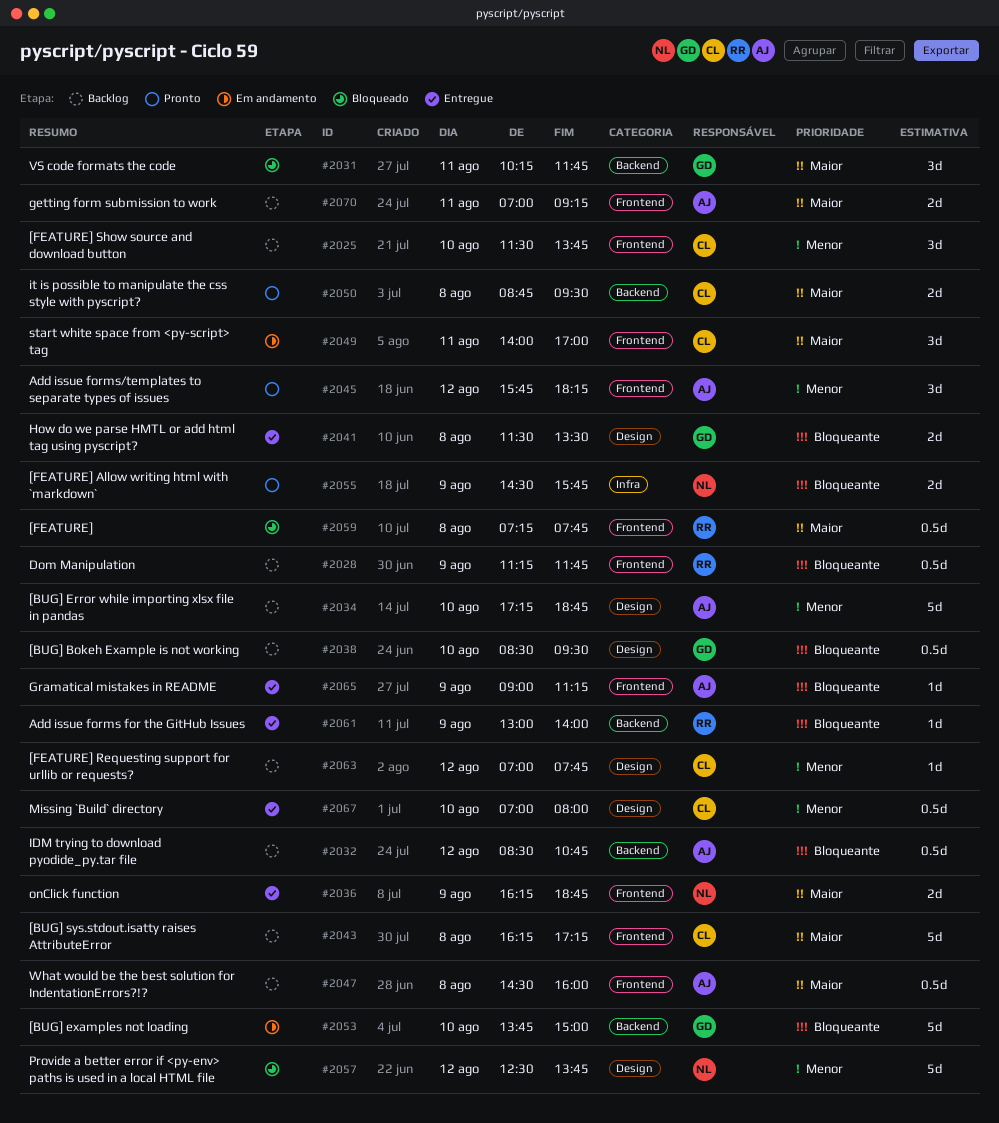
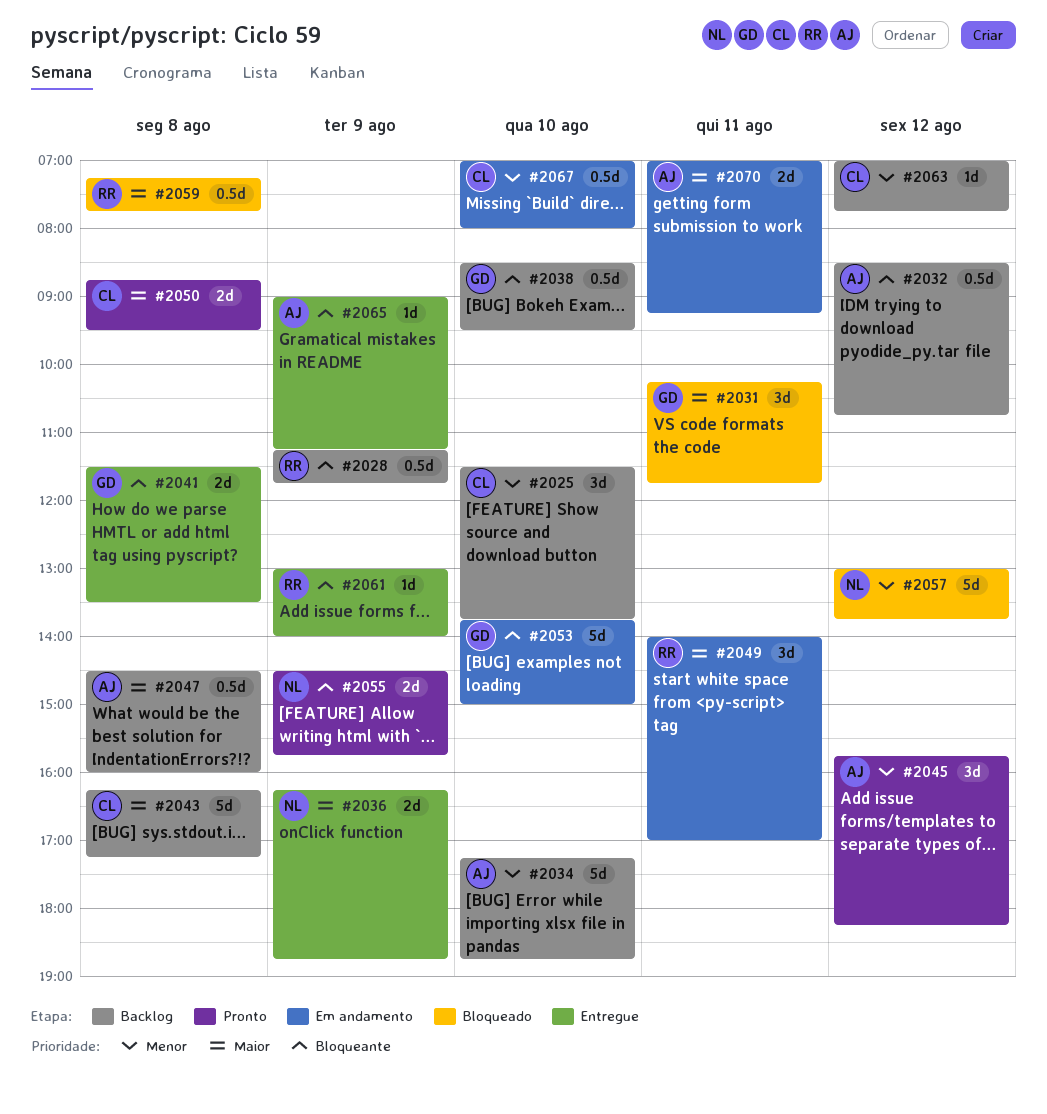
#2049, owner: CL -> RR
#2057, begins: 12:30 -> 13:00
#2067, status: Entregue -> Em andamento
#2070, status: Backlog -> Em andamento

